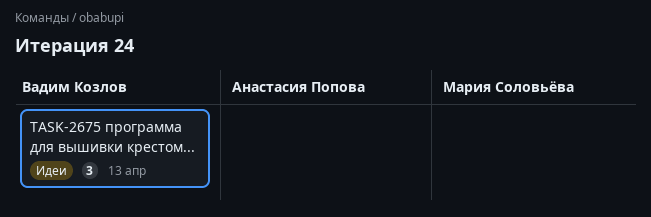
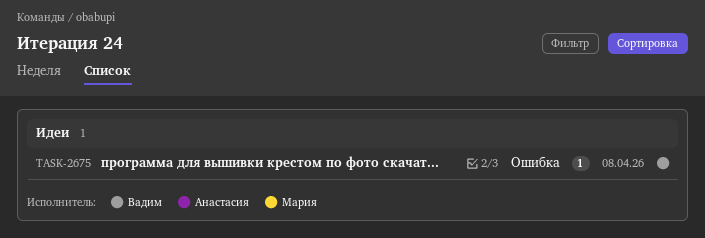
TASK-2675, estimate: 3 -> 1
TASK-2675, due: Apr 13 -> Apr 8

